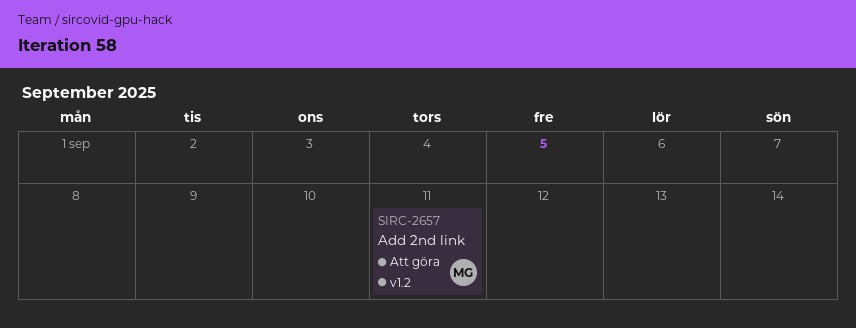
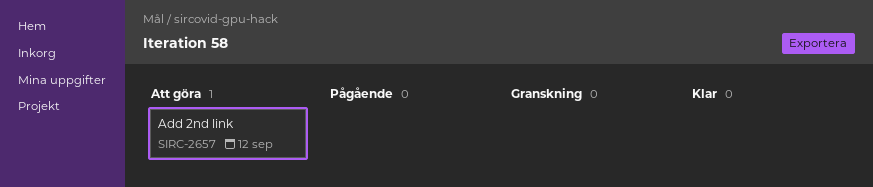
SIRC-2657, due: Sep 11 -> Sep 12

